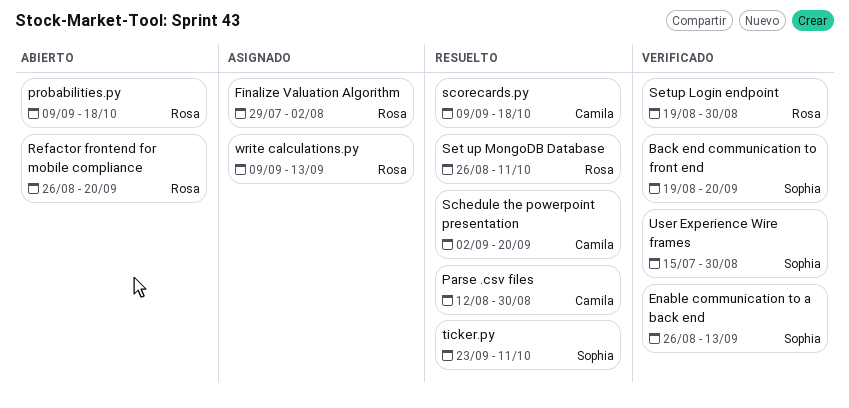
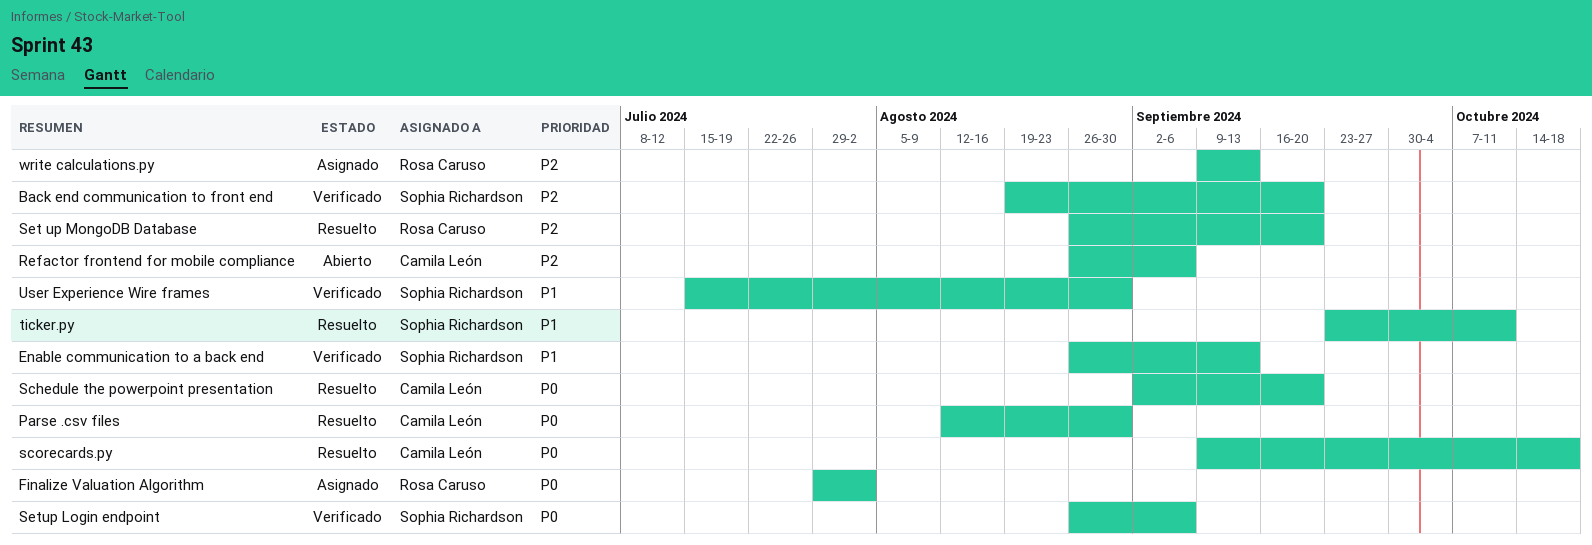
probabilities.py: present -> none
Refactor frontend for mobile compliance, owner: Rosa Caruso -> Camila León
Refactor frontend for mobile compliance, due: Sep 20 -> Sep 6
Set up MongoDB Database, due: Oct 11 -> Sep 20
Setup Login endpoint, owner: Rosa Caruso -> Sophia Richardson
Setup Login endpoint, start: Aug 19 -> Aug 26
Setup Login endpoint, due: Aug 30 -> Sep 6

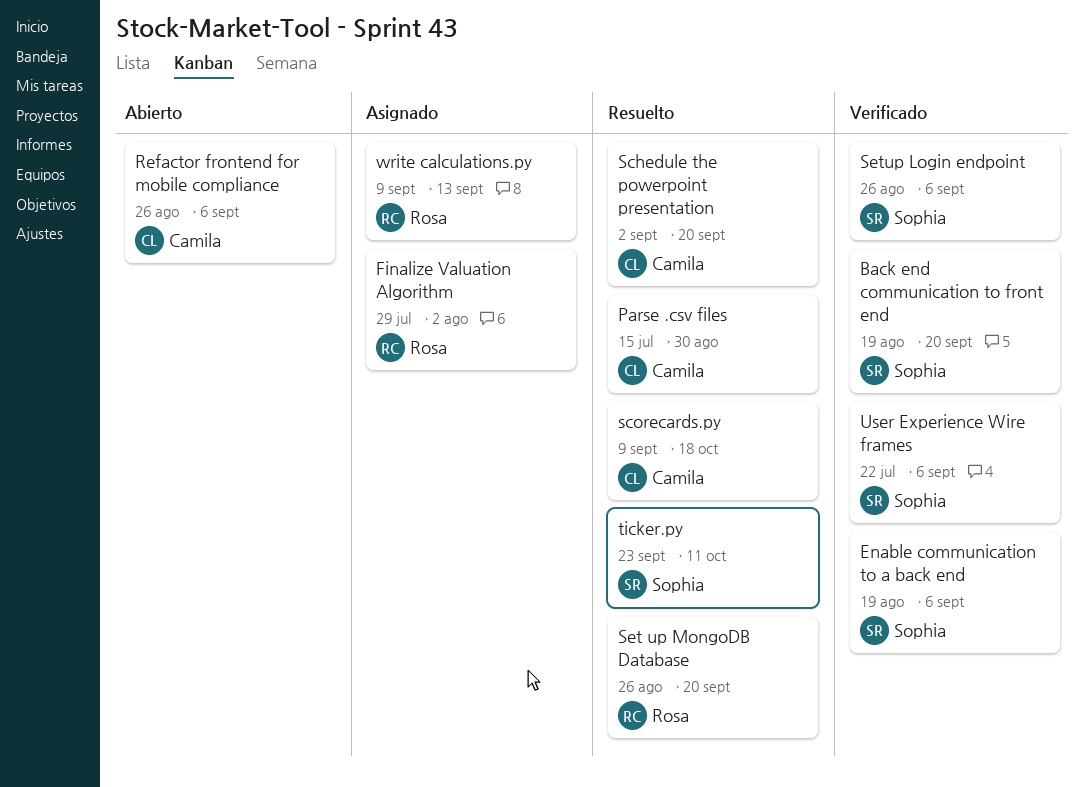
Enable communication to a back end, start: Aug 26 -> Aug 19
Enable communication to a back end, due: Sep 13 -> Sep 6
Parse .csv files, start: Aug 12 -> Jul 15
User Experience Wire frames, start: Jul 15 -> Jul 22
User Experience Wire frames, due: Aug 30 -> Sep 6

